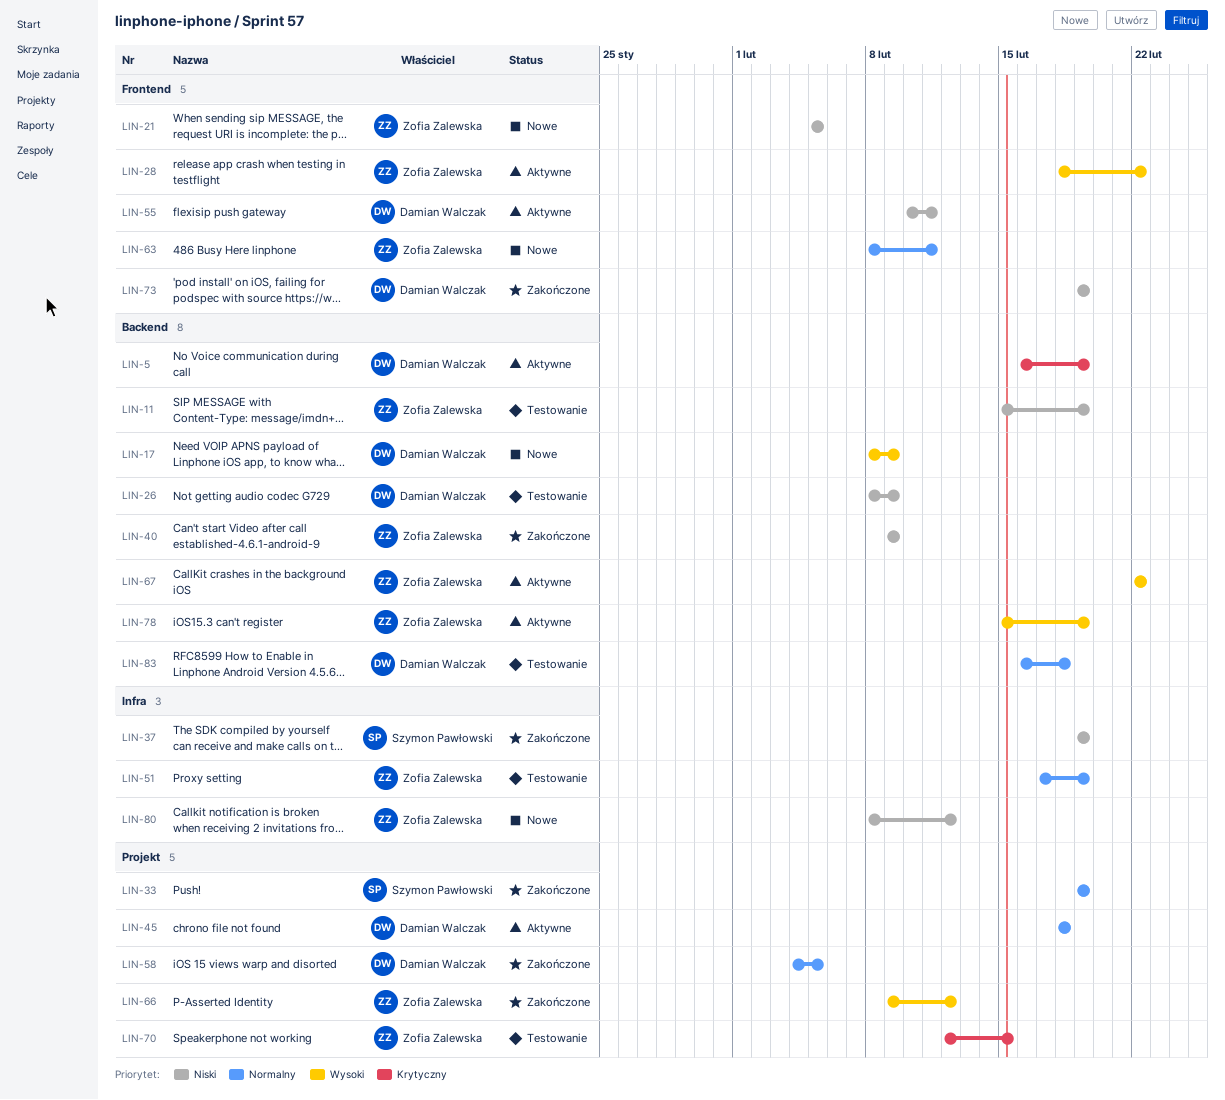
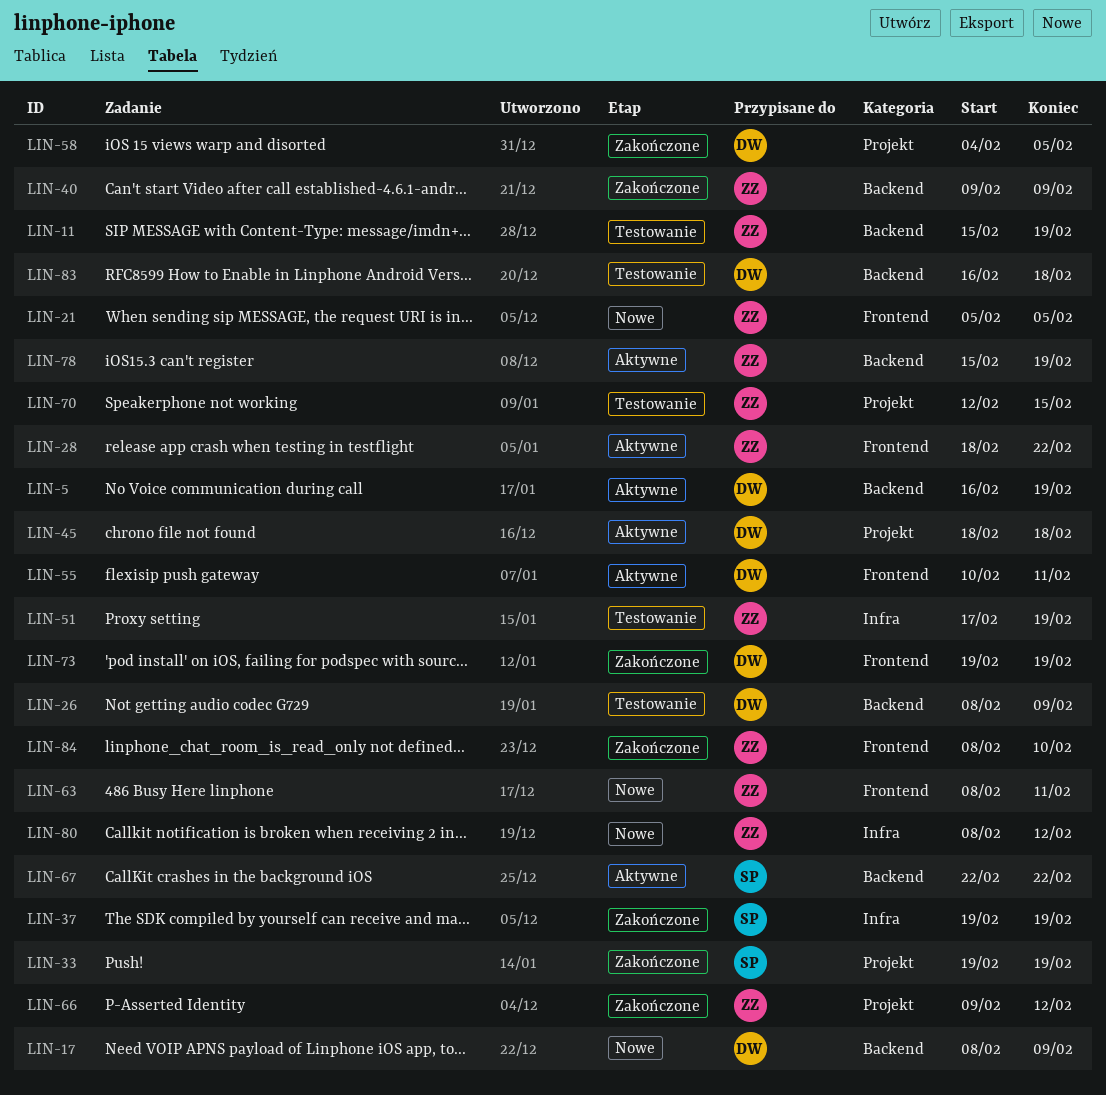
LIN-67, owner: Zofia Zalewska -> Szymon Pawłowski
LIN-84: none -> present

